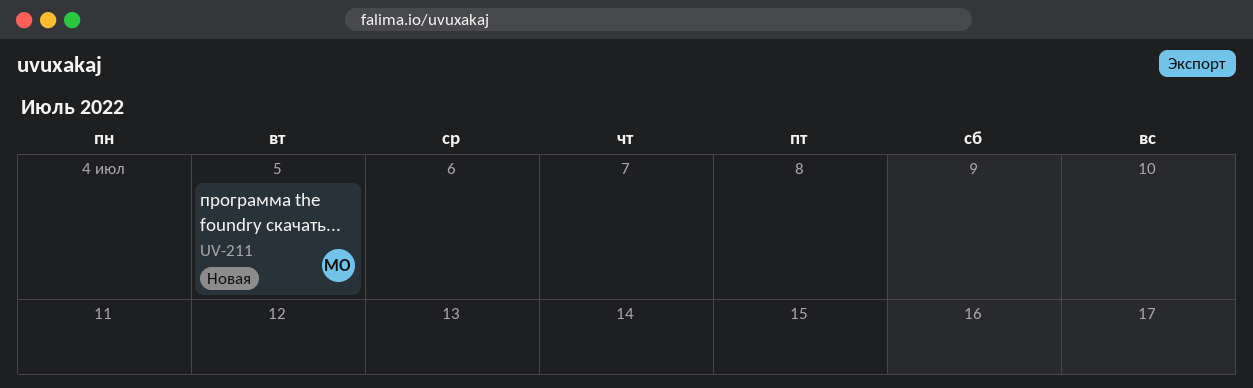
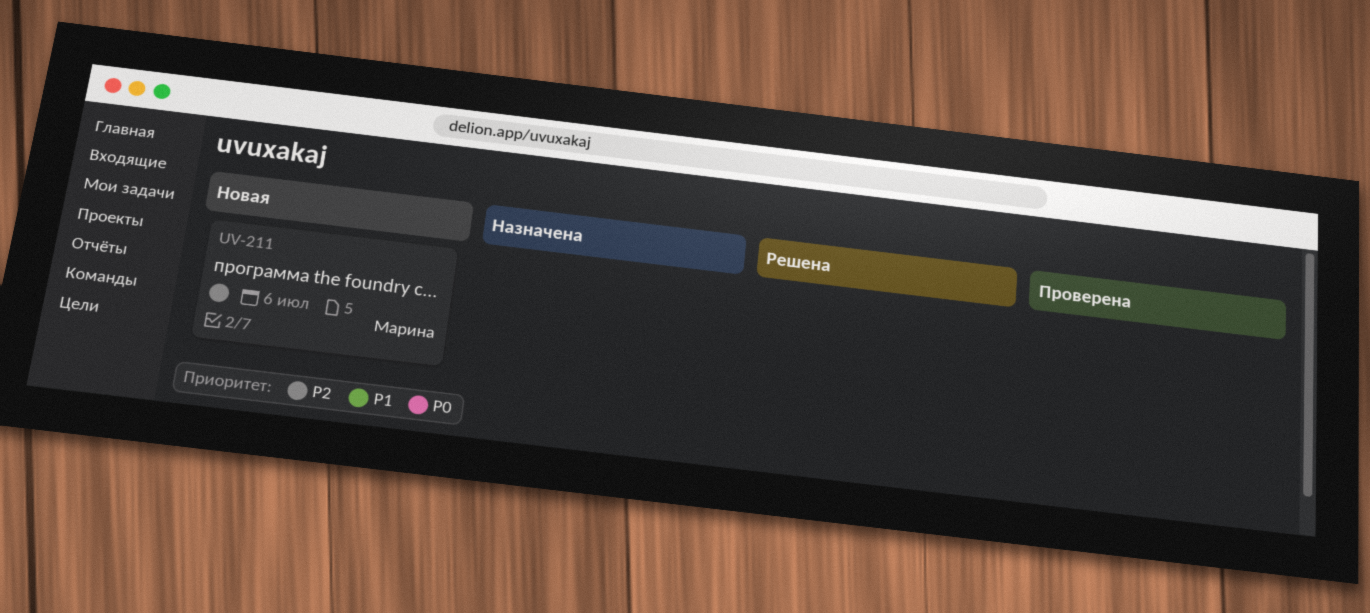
UV-211, due: Jul 5 -> Jul 6

